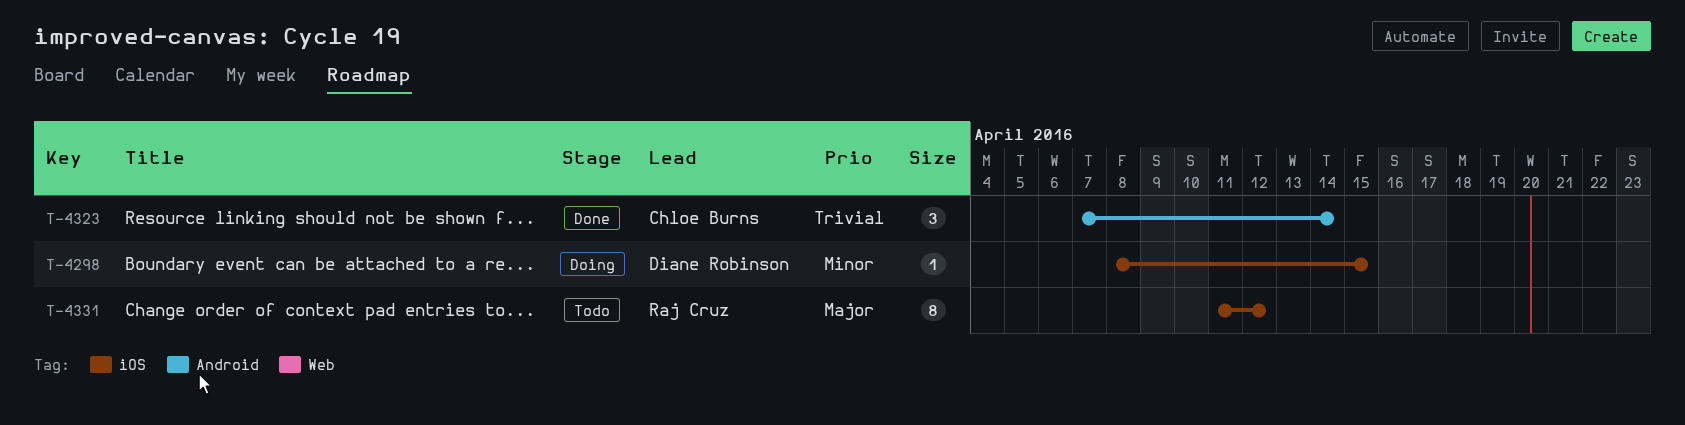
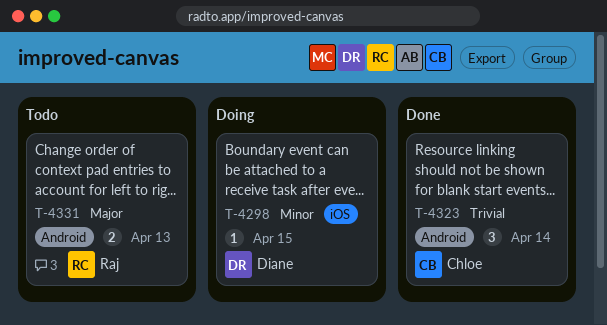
T-4331, label: iOS -> Android
T-4331, estimate: 8 -> 2
T-4331, due: Apr 12 -> Apr 13

